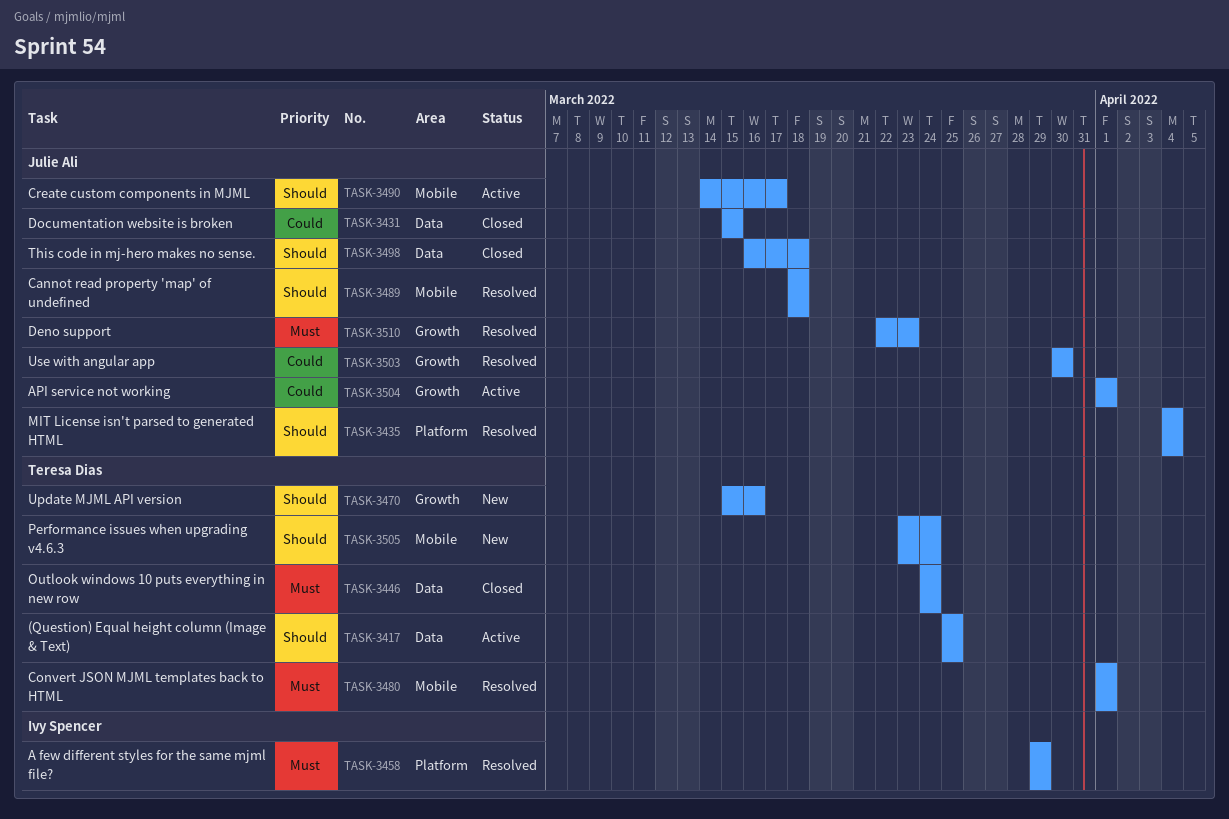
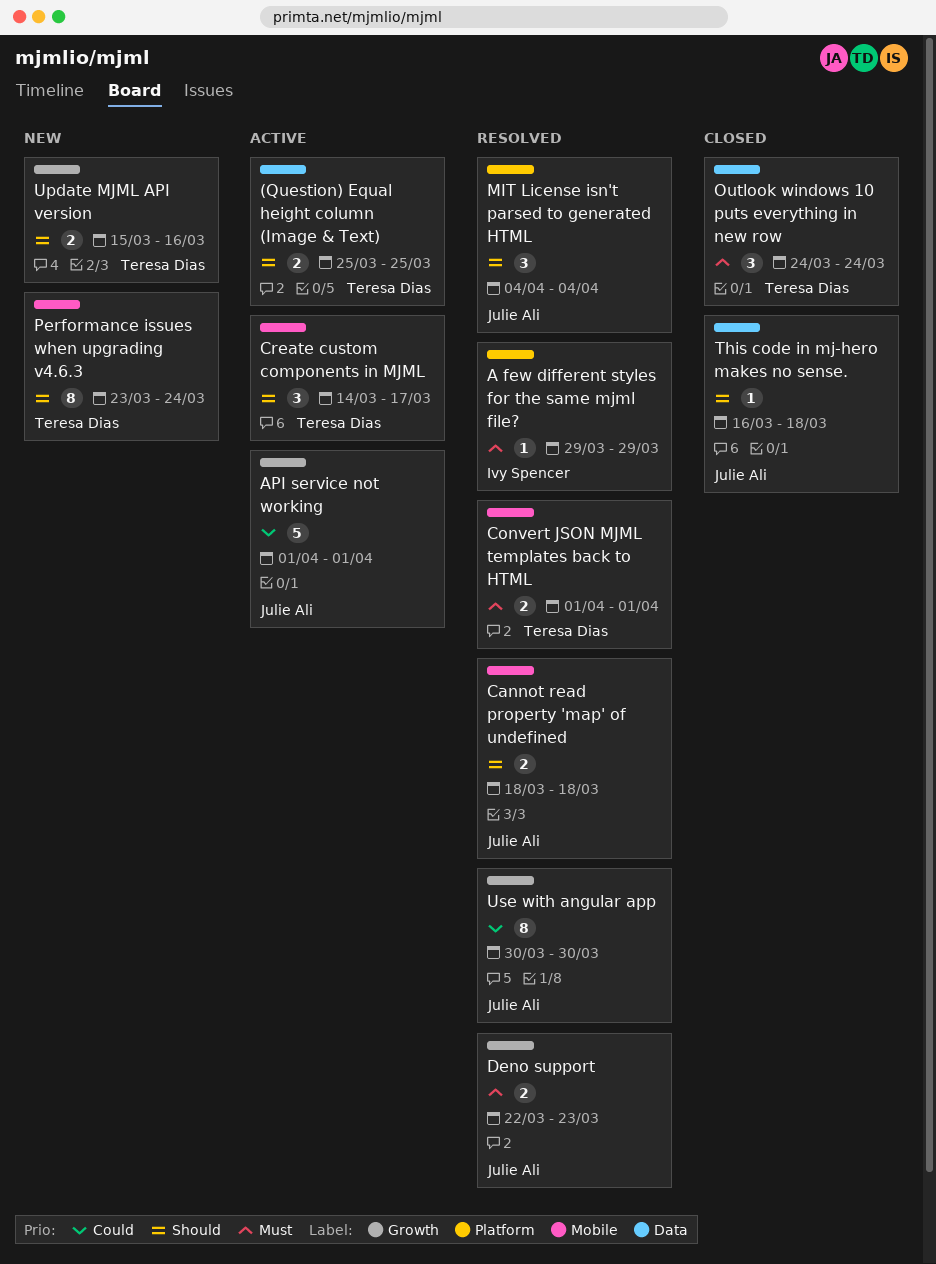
Create custom components in MJML, owner: Julie Ali -> Teresa Dias
Documentation website is broken: present -> none

